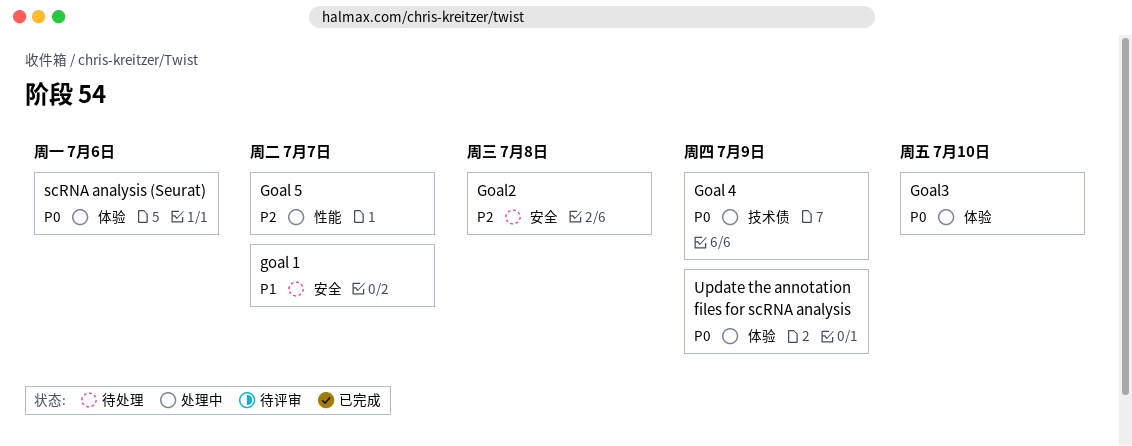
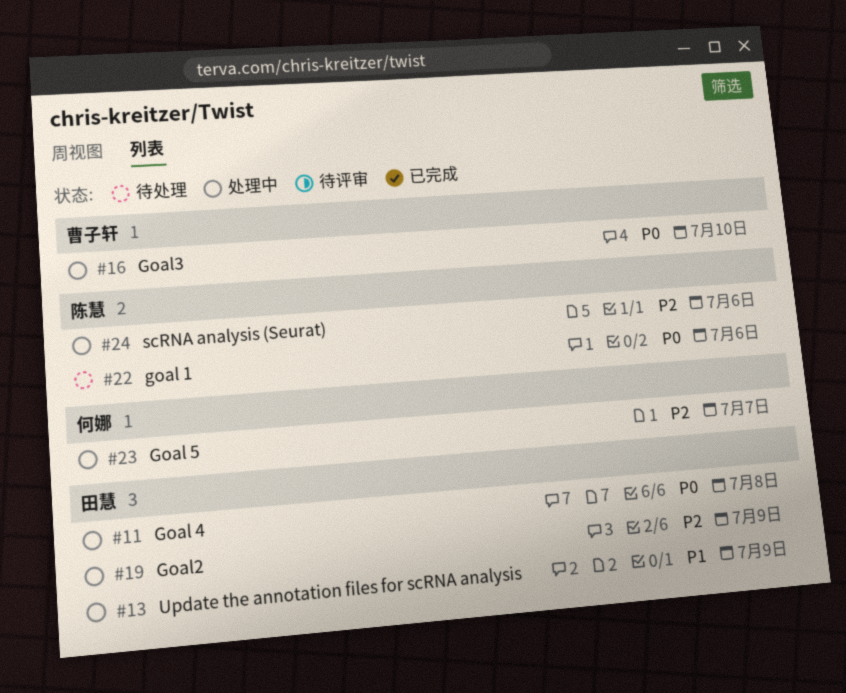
goal 1, priority: P1 -> P0
goal 1, due: Jul 7 -> Jul 6
Goal 4, due: Jul 9 -> Jul 8
Goal2, status: 待处理 -> 处理中
Goal2, due: Jul 8 -> Jul 9
scRNA analysis (Seurat), priority: P0 -> P2
Update the annotation files for scRNA analysis, priority: P0 -> P1

